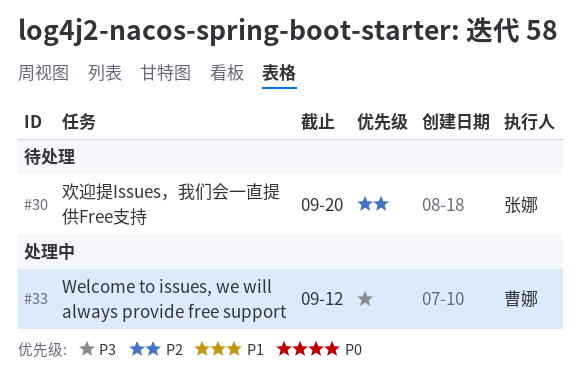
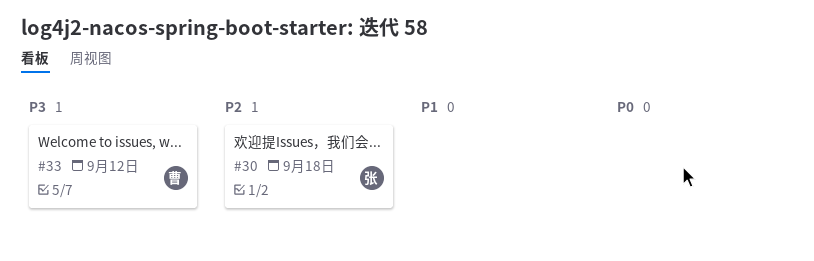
#30, due: Sep 20 -> Sep 18

